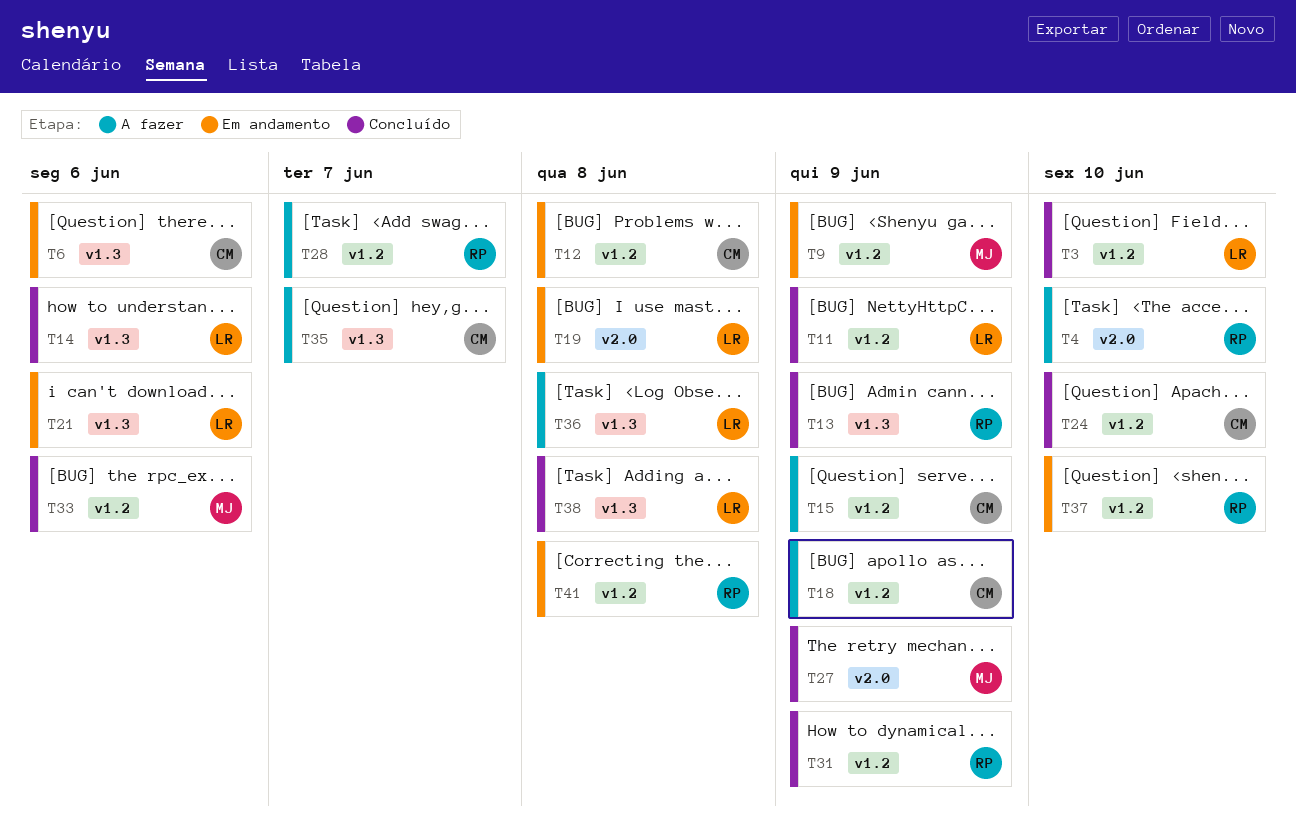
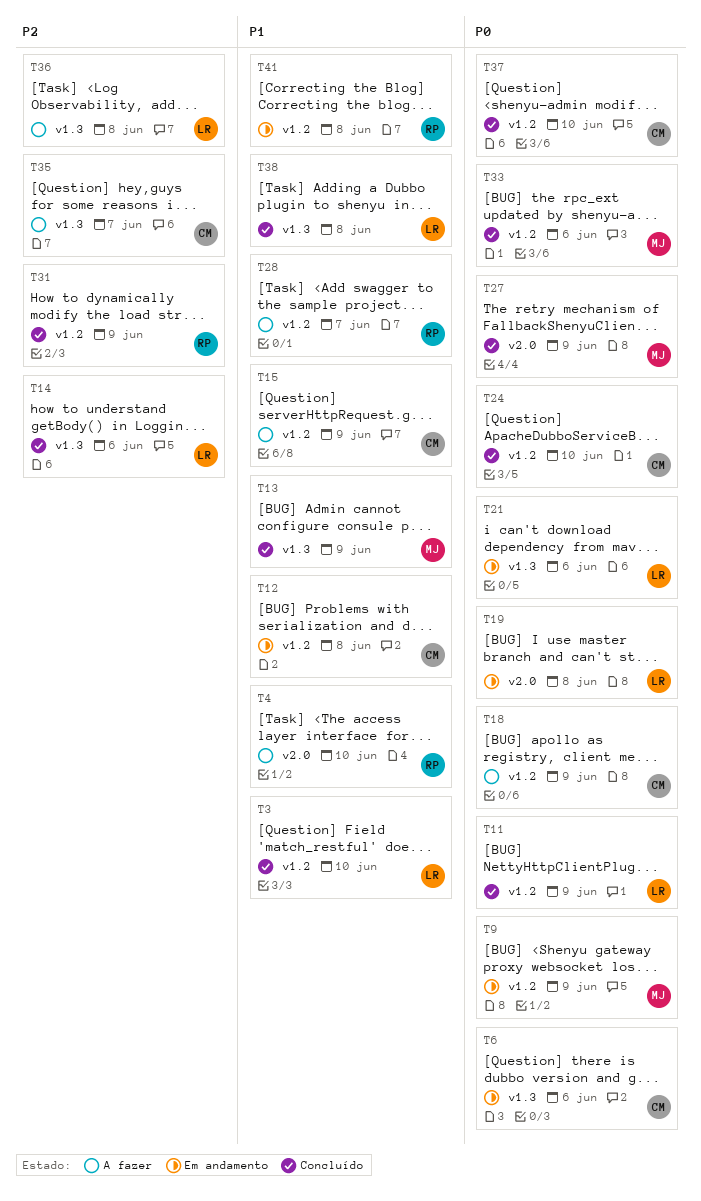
T13, owner: RP -> MJ
T37, status: Em andamento -> Concluído
T37, owner: RP -> CM

